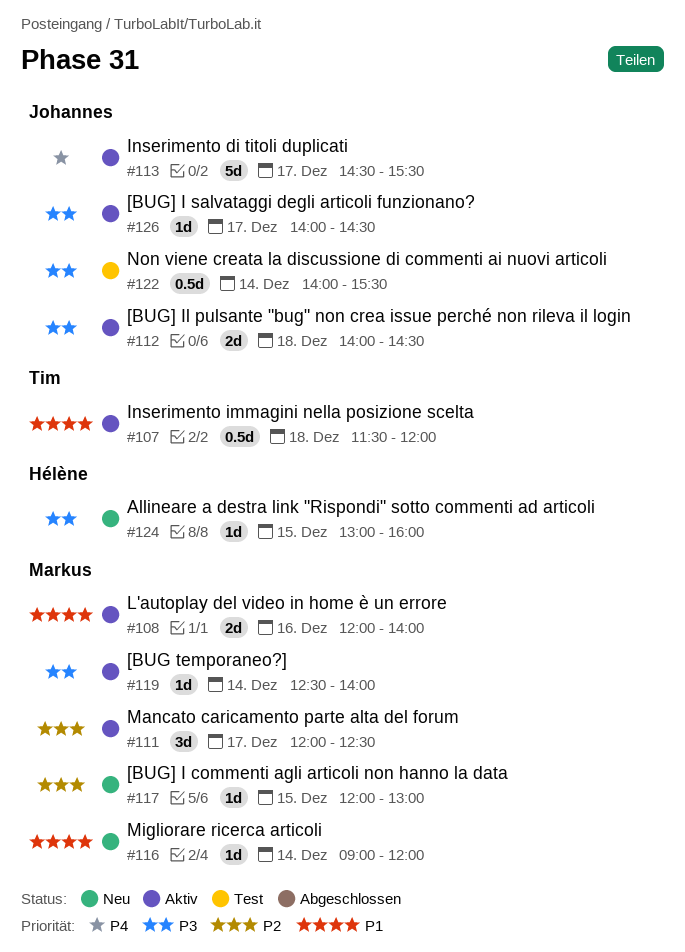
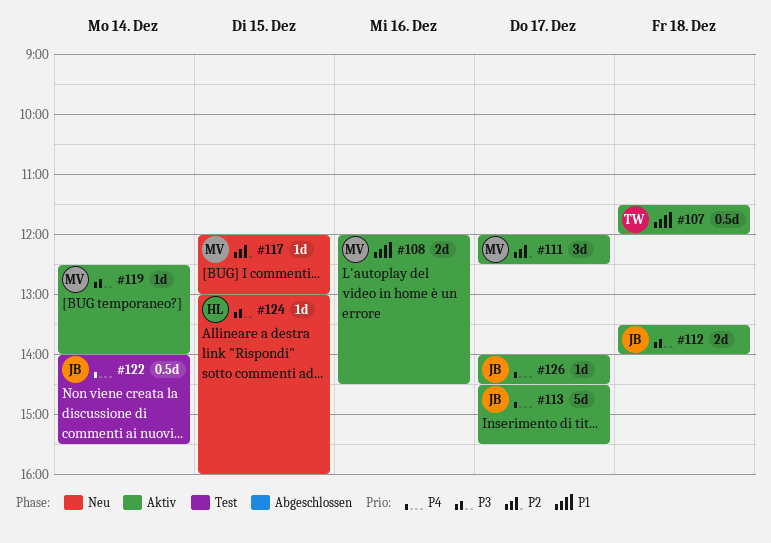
#108, ends: 14:00 -> 14:30
#112, begins: 14:00 -> 13:30
#112, ends: 14:30 -> 14:00
#116: present -> none
#122, priority: P3 -> P4
#126, priority: P3 -> P4

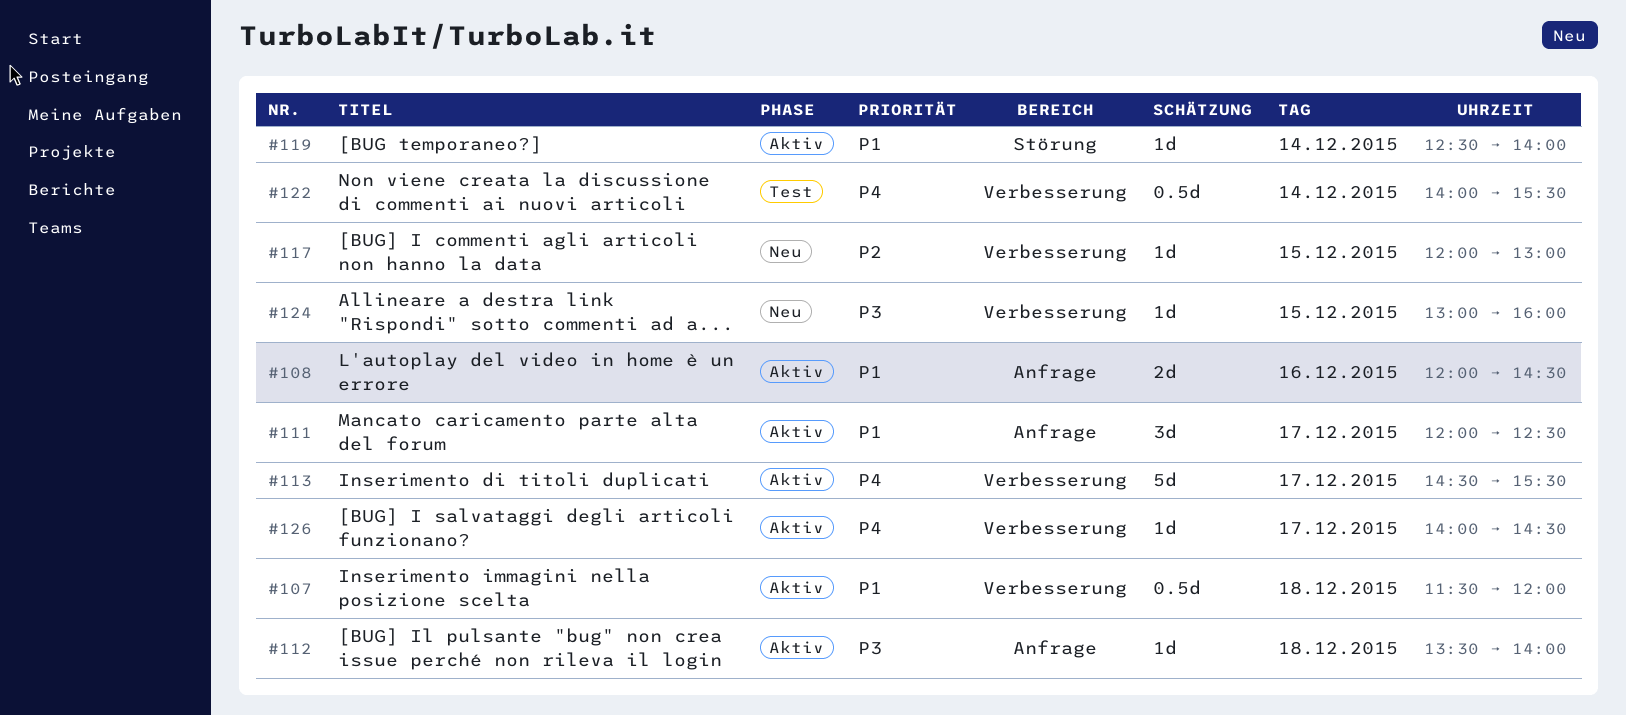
#111, priority: P2 -> P1
#112, estimate: 2d -> 1d
#119, priority: P3 -> P1

